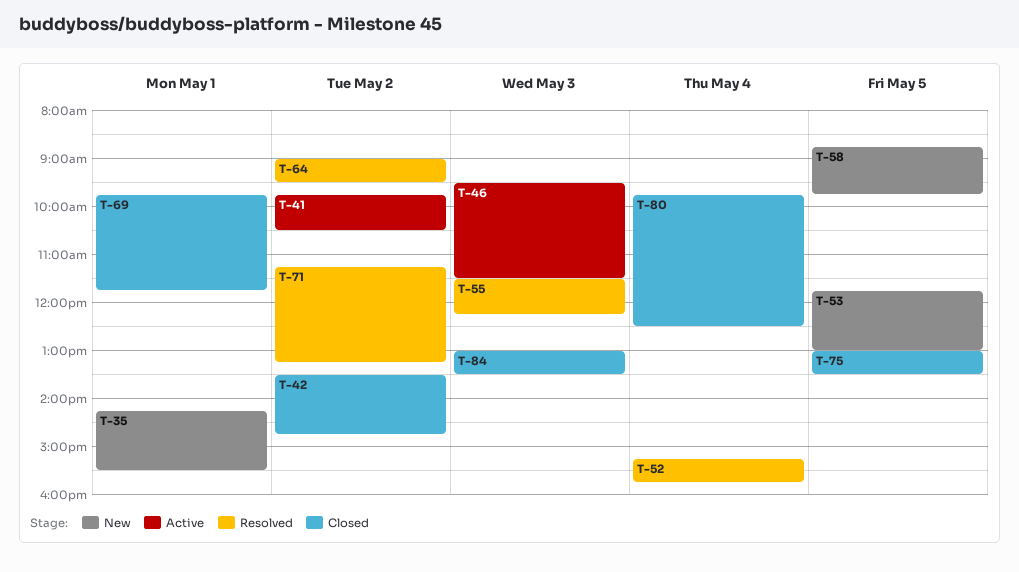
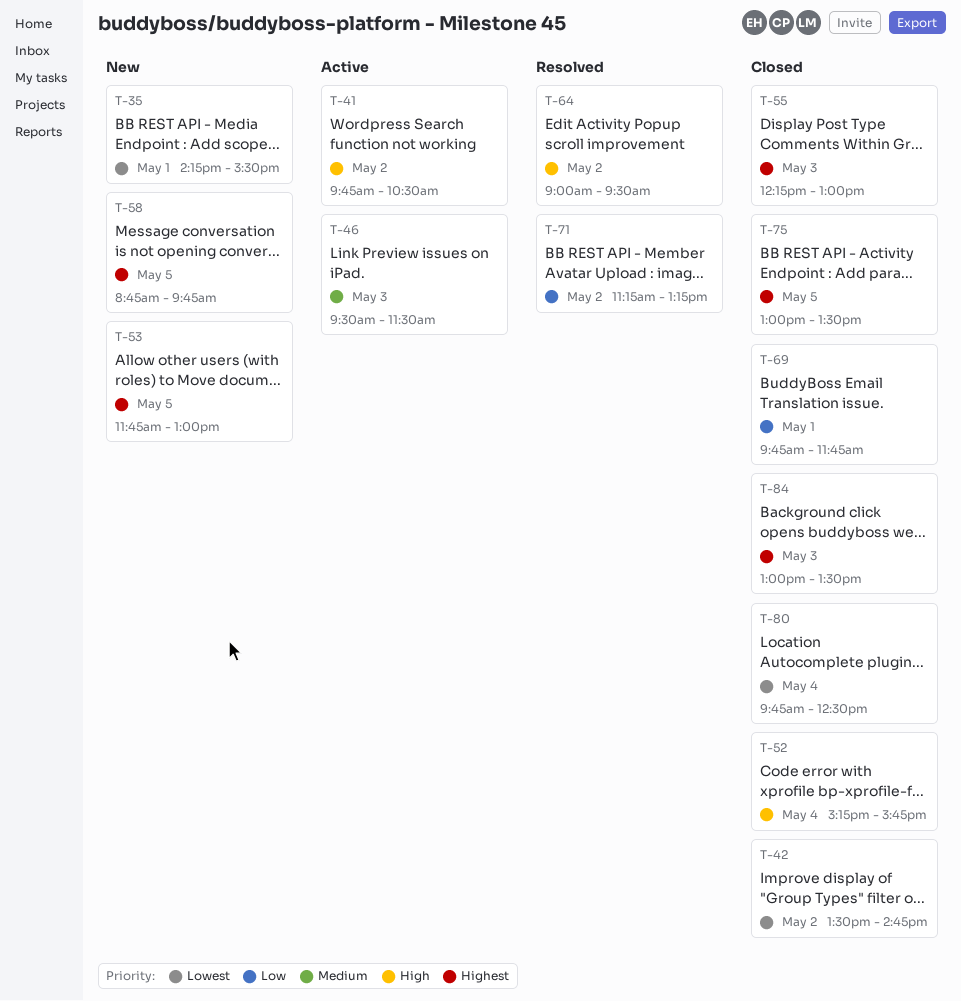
T-52, status: Resolved -> Closed
T-55, status: Resolved -> Closed
T-55, begins: 11:30 -> 12:15
T-55, ends: 12:15 -> 13:00

